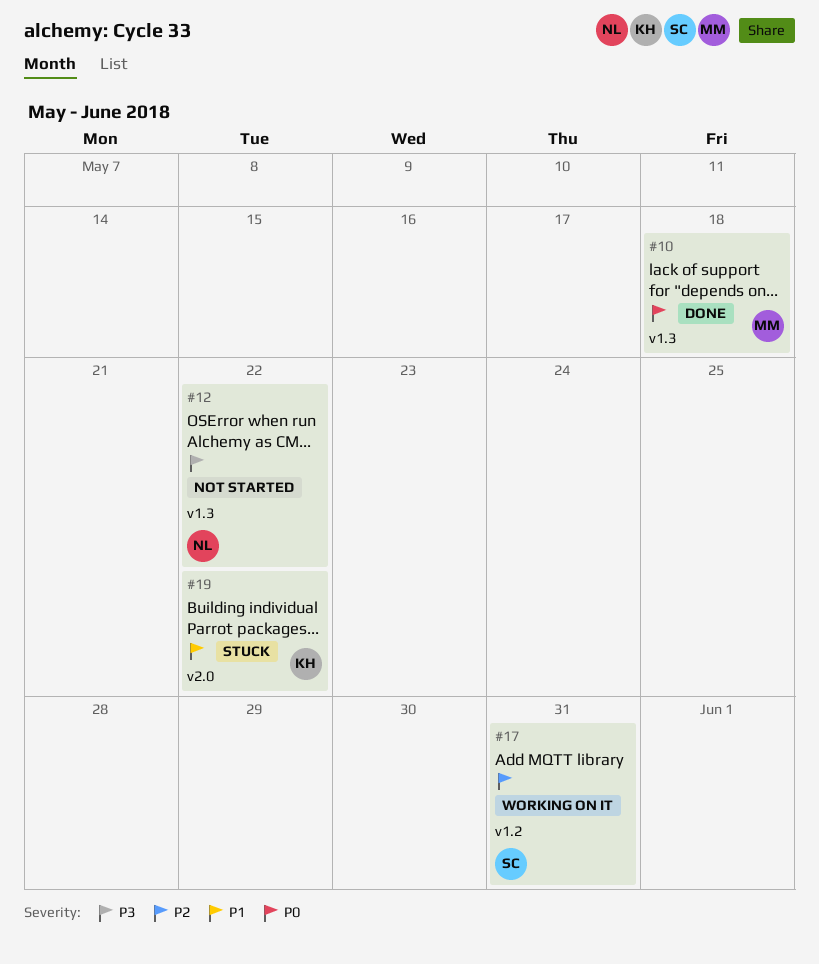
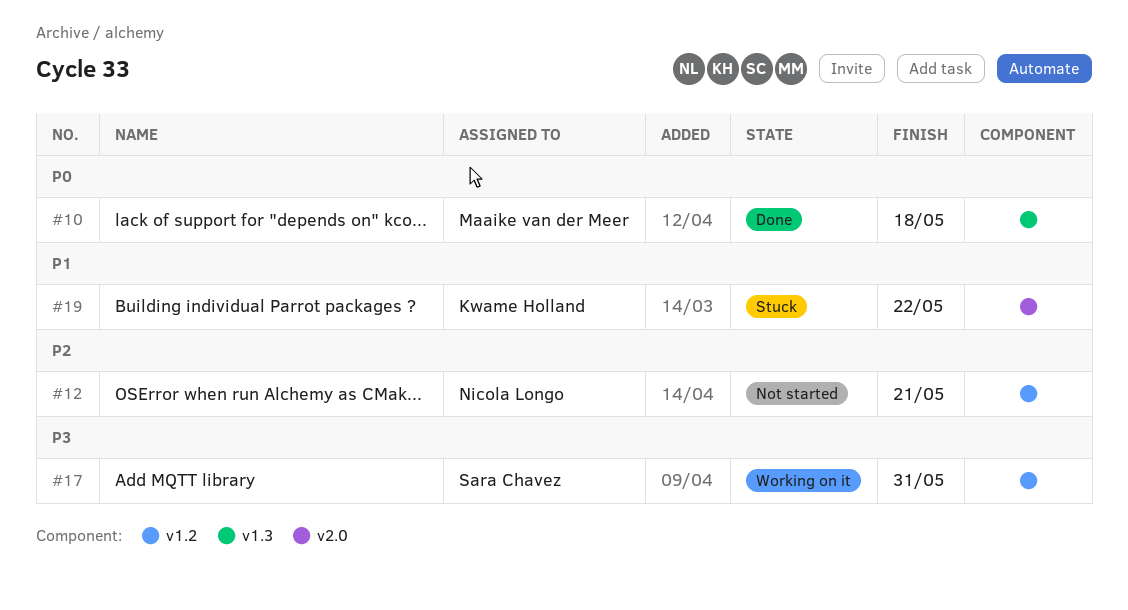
#12, priority: P3 -> P2
#12, label: v1.3 -> v1.2
#12, due: May 22 -> May 21
#17, priority: P2 -> P3

